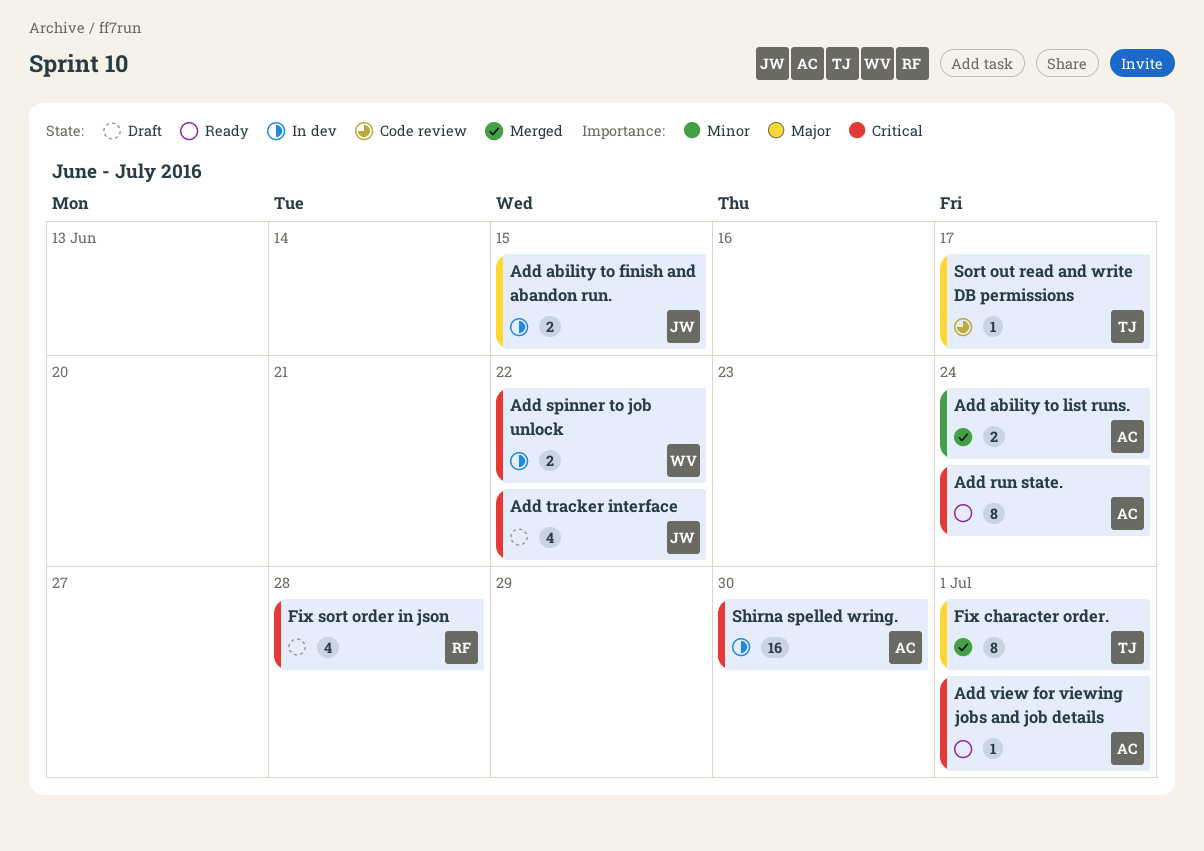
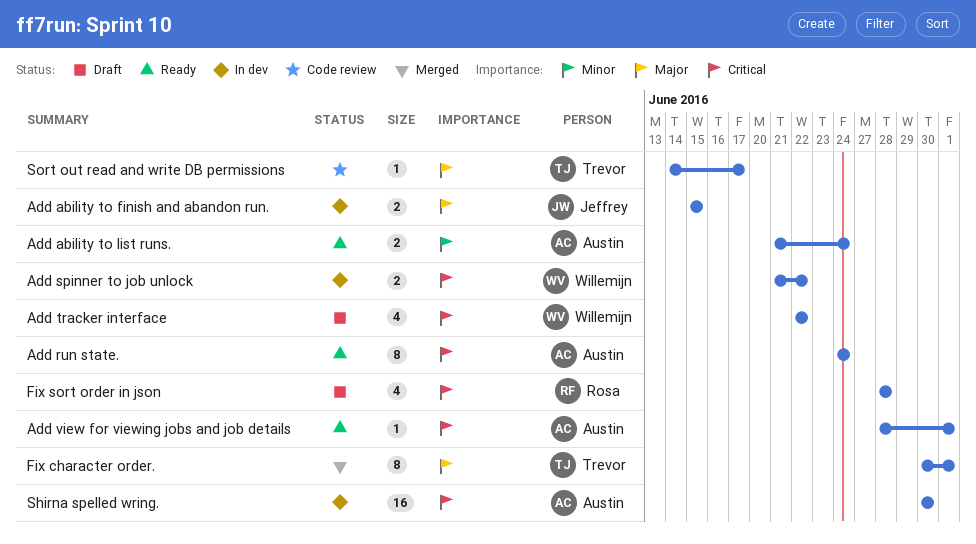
Add ability to list runs., status: Merged -> Ready
Add tracker interface, owner: Jeffrey -> Willemijn

